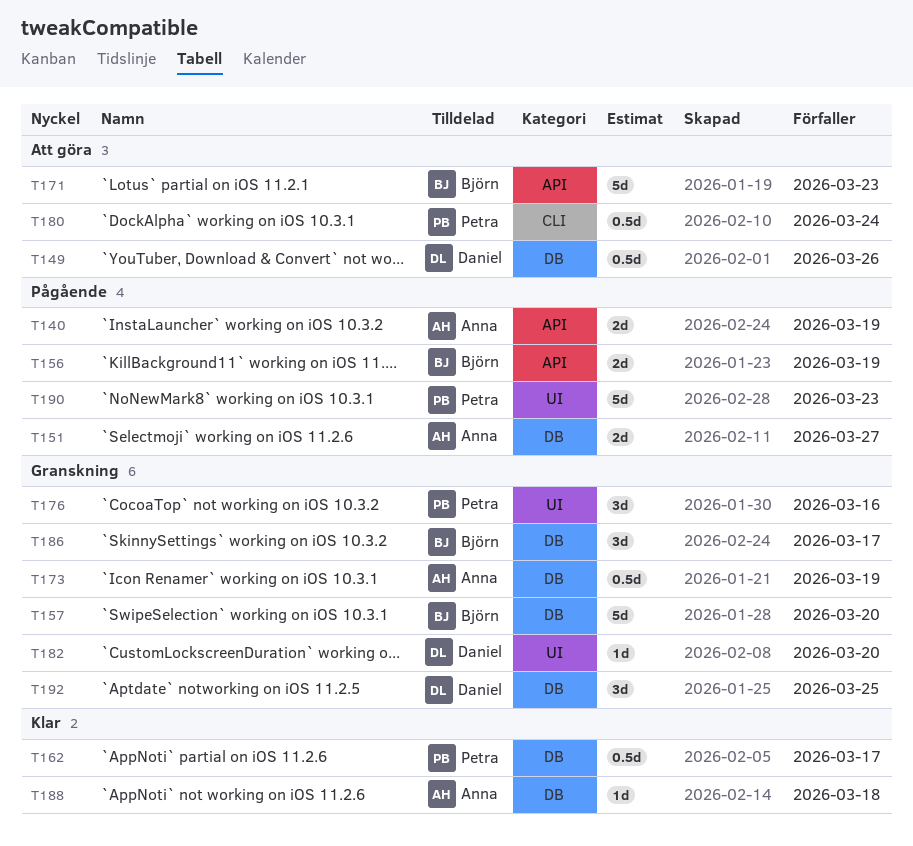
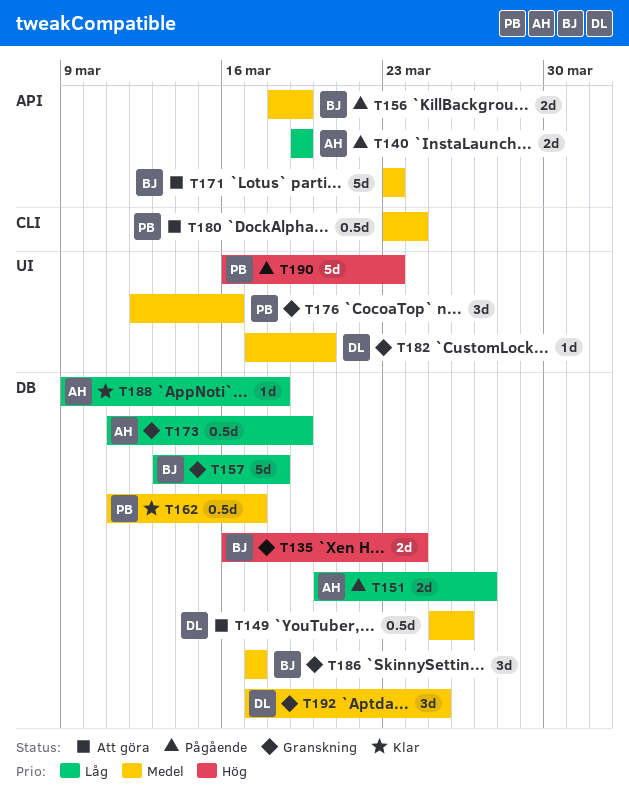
T135: none -> present
T157, due: Mar 20 -> Mar 18

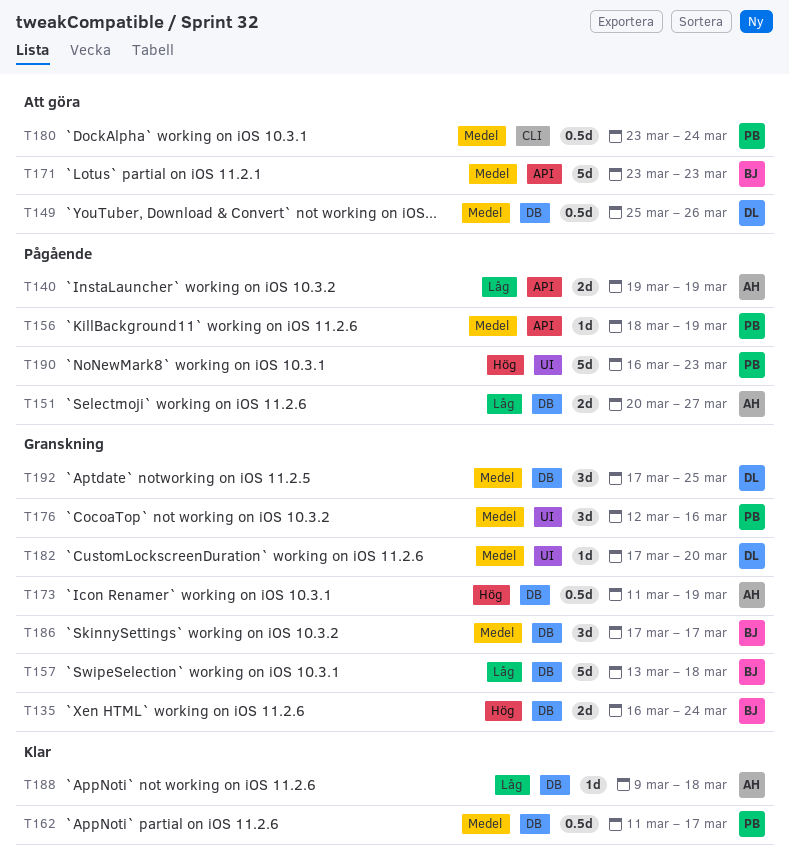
T156, owner: BJ -> PB
T156, estimate: 2d -> 1d
T173, priority: Låg -> Hög

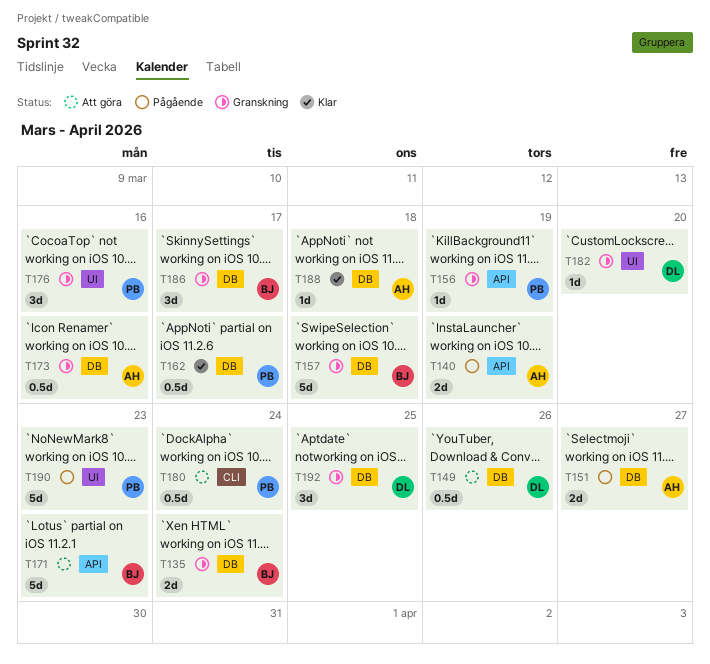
T156, status: Pågående -> Granskning
T173, due: Mar 19 -> Mar 16

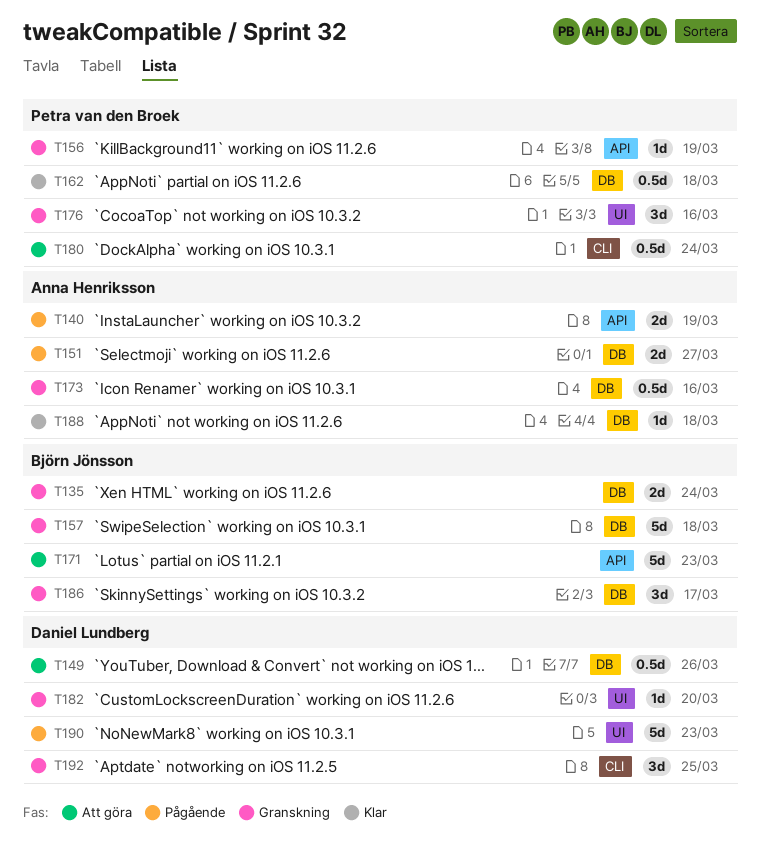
T162, due: Mar 17 -> Mar 18
T190, owner: Petra van den Broek -> Daniel Lundberg
T192, label: DB -> CLI

